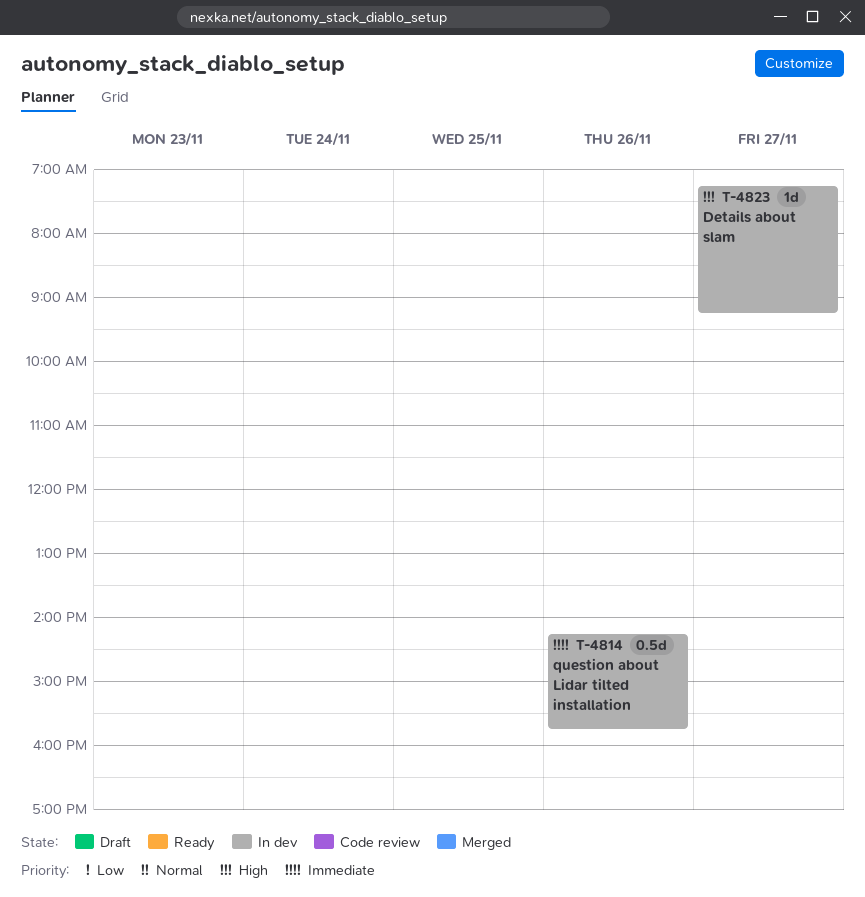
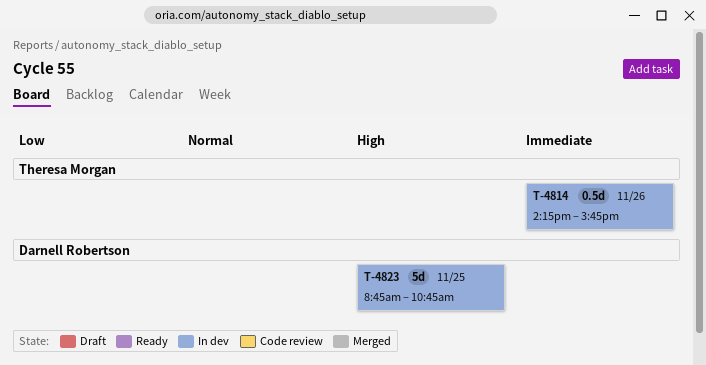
T-4823, estimate: 1d -> 5d
T-4823, day: Nov 27 -> Nov 25
T-4823, begins: 07:15 -> 08:45
T-4823, ends: 09:15 -> 10:45

